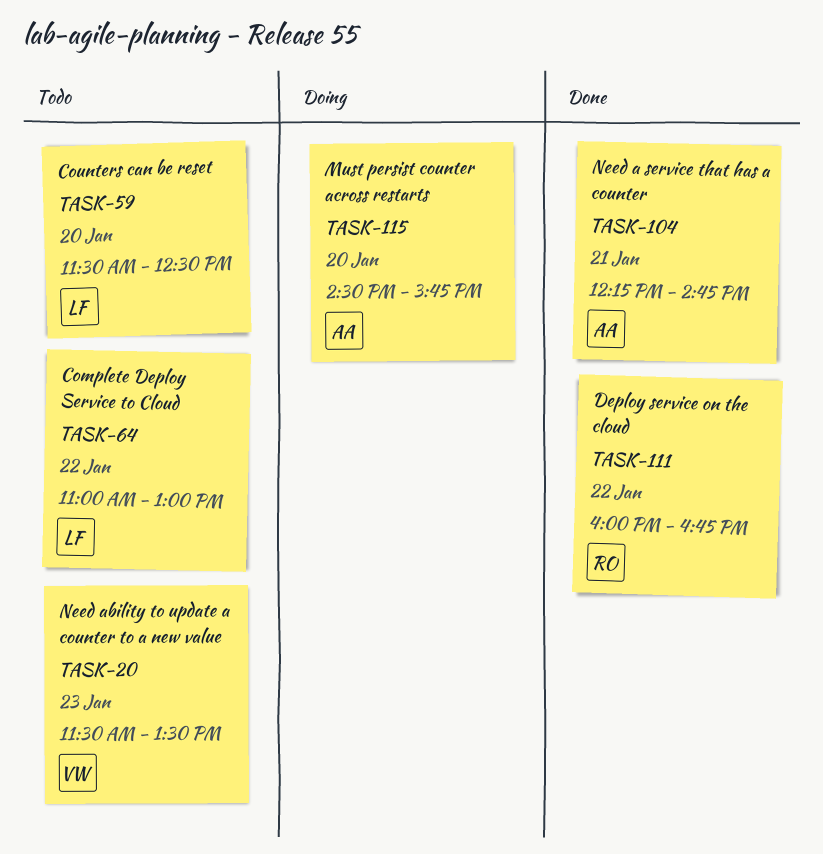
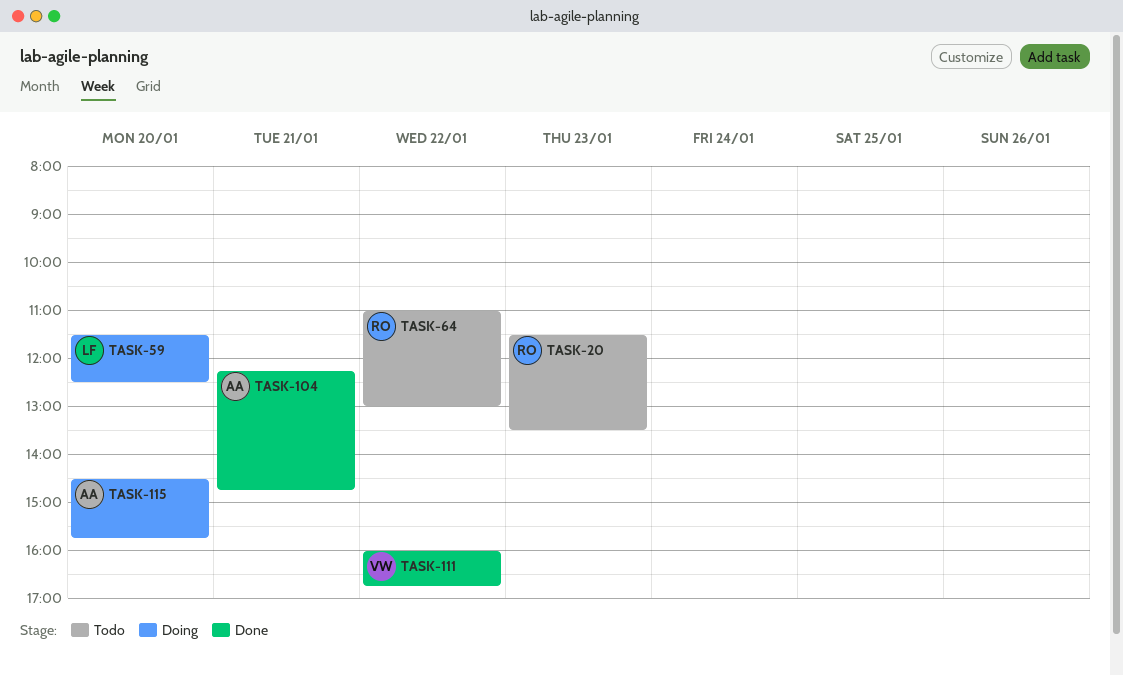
TASK-20, owner: VW -> RO
TASK-59, status: Todo -> Doing
TASK-64, owner: LF -> RO
TASK-111, owner: RO -> VW

